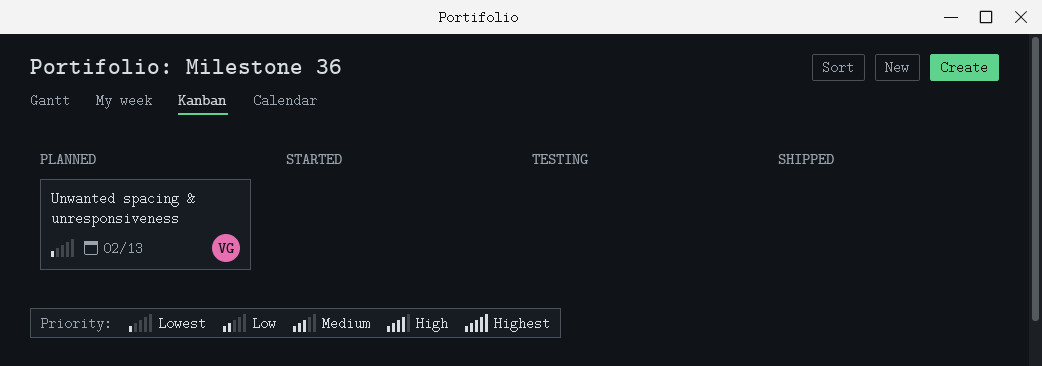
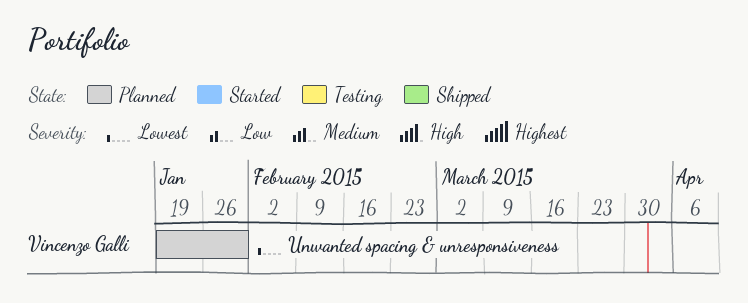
Unwanted spacing & unresponsiveness, due: Feb 13 -> Jan 30

